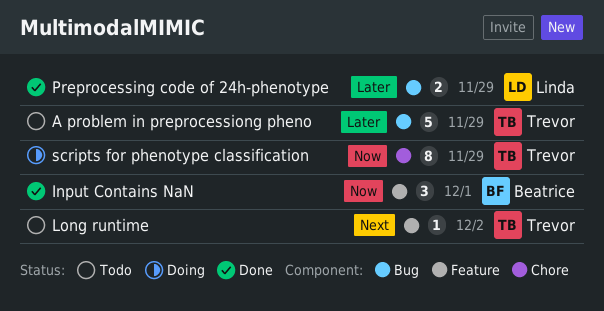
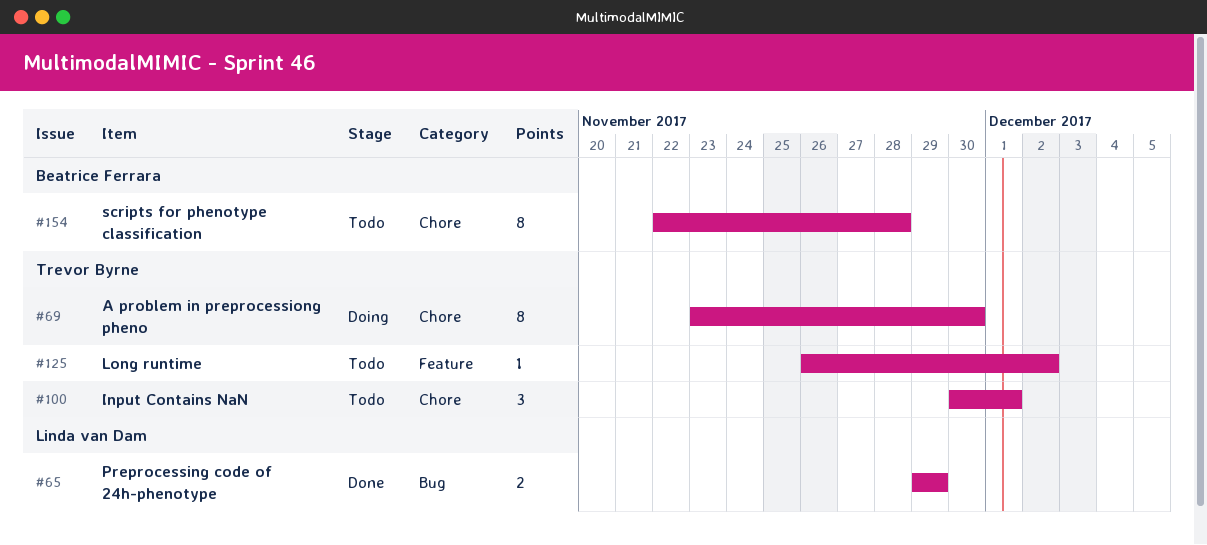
A problem in preprocessiong pheno, status: Todo -> Doing
A problem in preprocessiong pheno, label: Bug -> Chore
A problem in preprocessiong pheno, estimate: 5 -> 8
A problem in preprocessiong pheno, due: Nov 29 -> Nov 30
Input Contains NaN, status: Done -> Todo
Input Contains NaN, owner: Beatrice Ferrara -> Trevor Byrne
Input Contains NaN, label: Feature -> Chore
scripts for phenotype classification, status: Doing -> Todo
scripts for phenotype classification, owner: Trevor Byrne -> Beatrice Ferrara
scripts for phenotype classification, due: Nov 29 -> Nov 28

